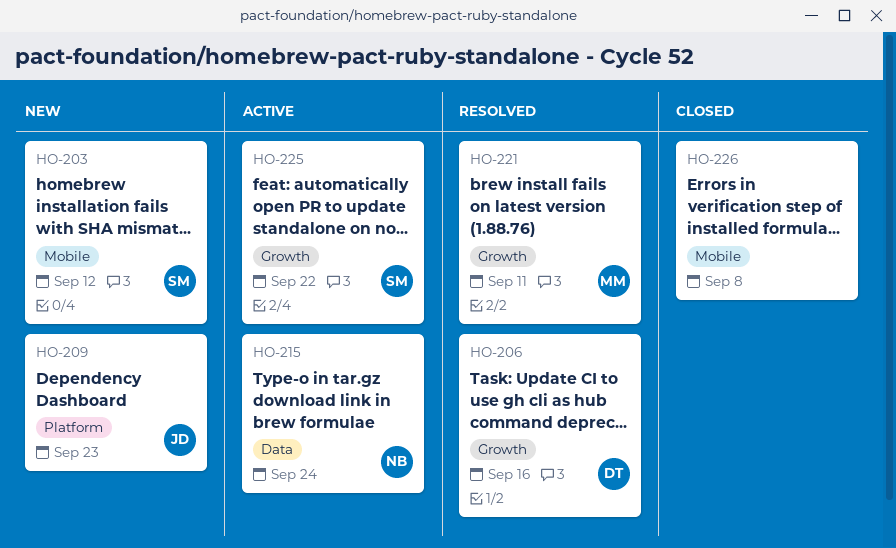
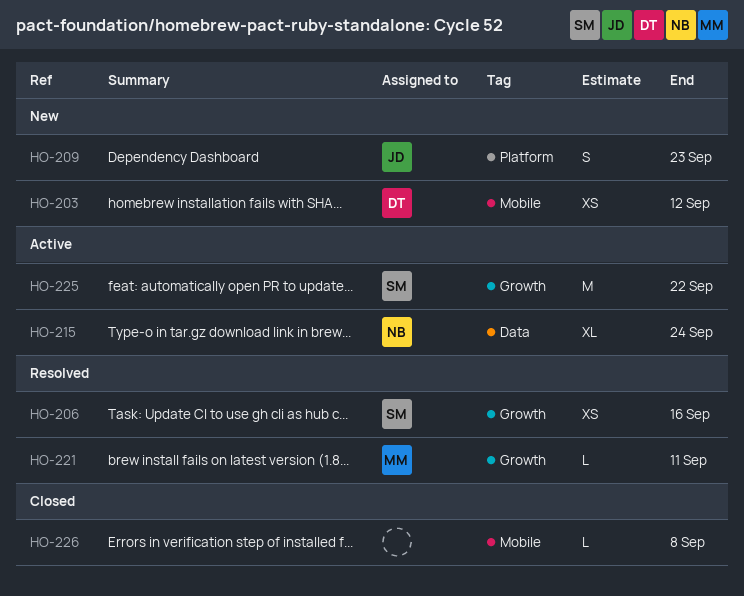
HO-203, owner: SM -> DT
HO-206, owner: DT -> SM

